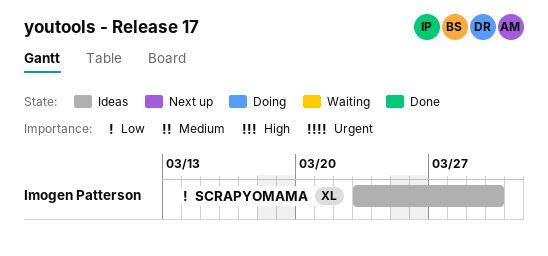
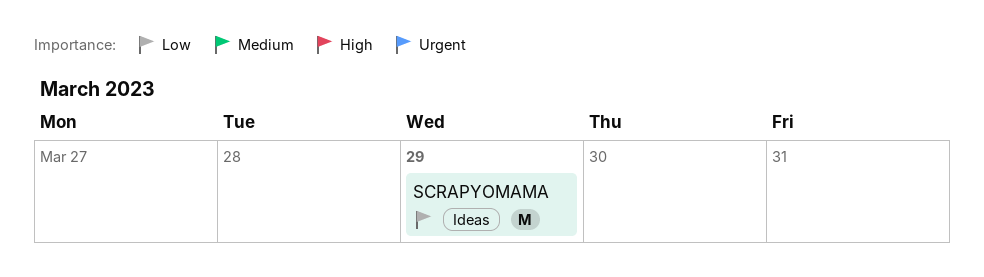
SCRAPYOMAMA, estimate: XL -> M
SCRAPYOMAMA, due: Mar 30 -> Mar 29

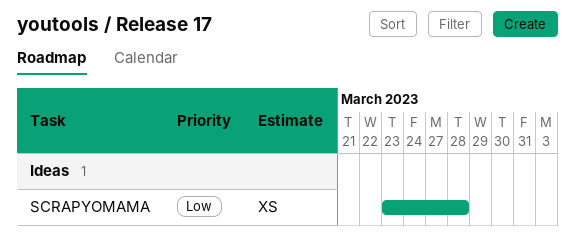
SCRAPYOMAMA, estimate: M -> XS
SCRAPYOMAMA, due: Mar 29 -> Mar 28

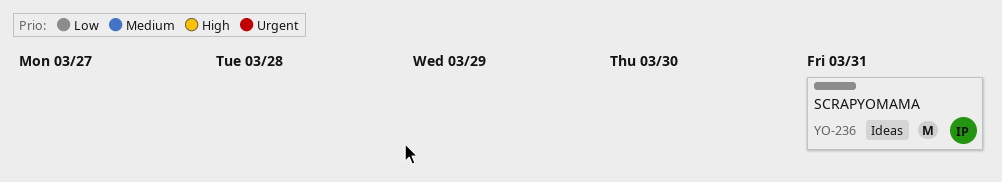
SCRAPYOMAMA, estimate: XS -> M
SCRAPYOMAMA, due: Mar 28 -> Mar 31

